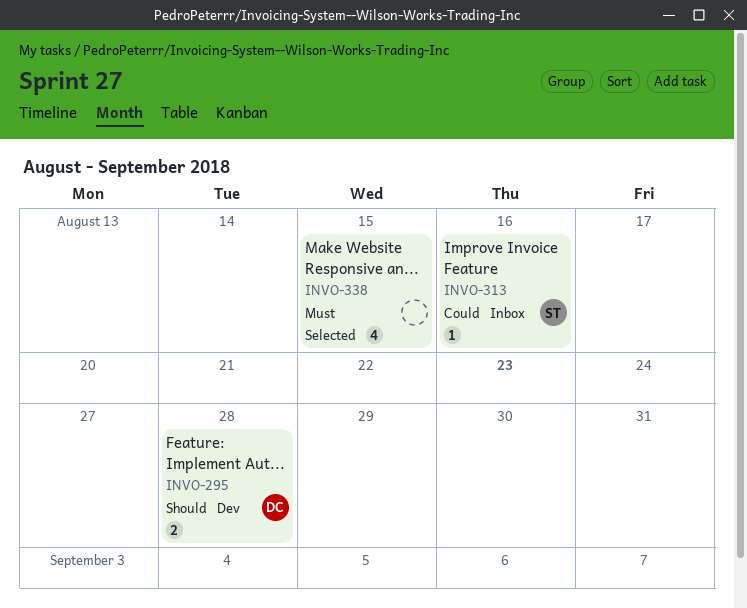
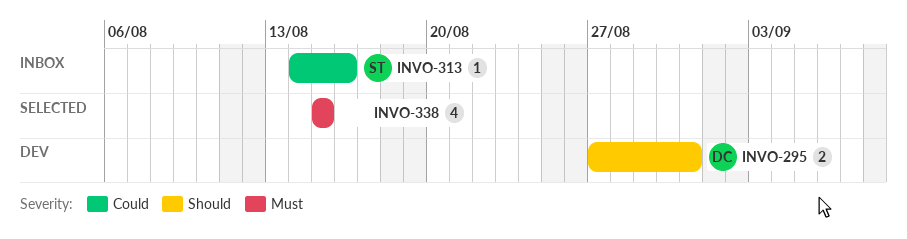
INVO-295, due: Aug 28 -> Aug 31

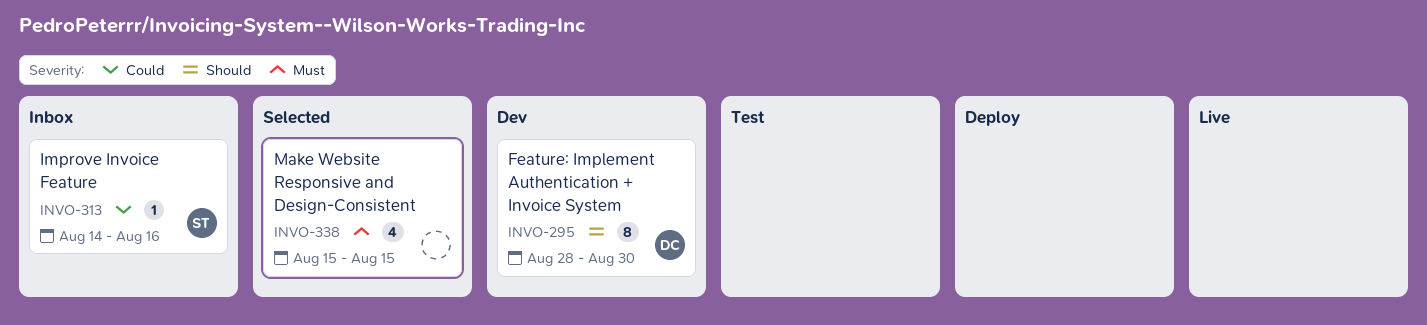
INVO-295, estimate: 2 -> 8
INVO-295, start: Aug 27 -> Aug 28
INVO-295, due: Aug 31 -> Aug 30

